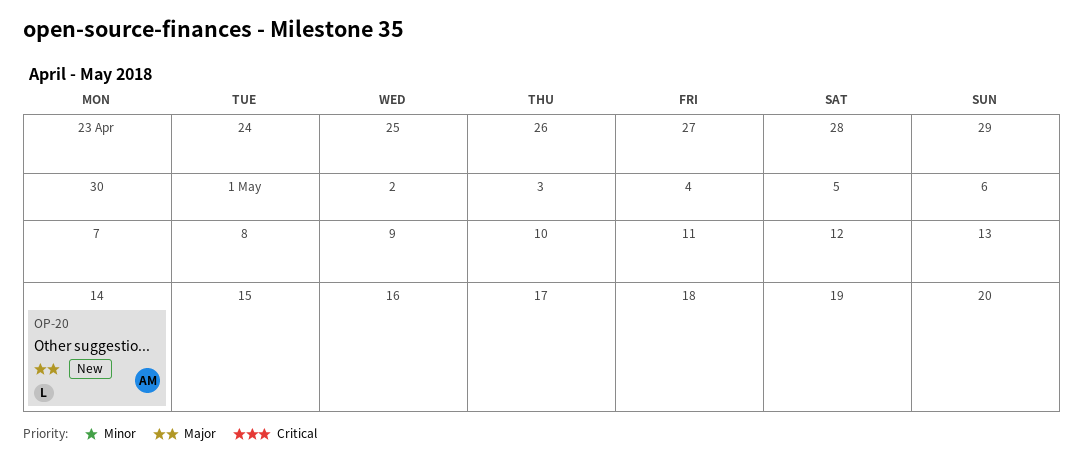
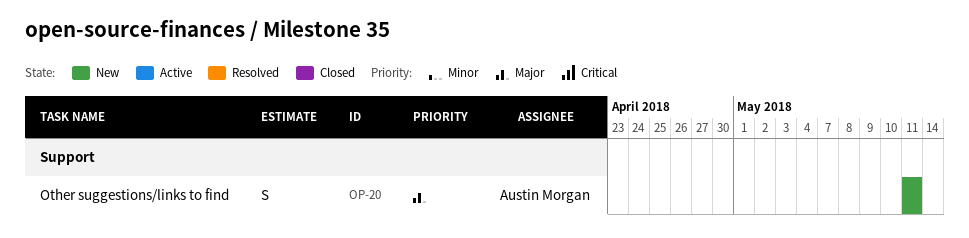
OP-20, estimate: L -> S
OP-20, due: May 14 -> May 11

